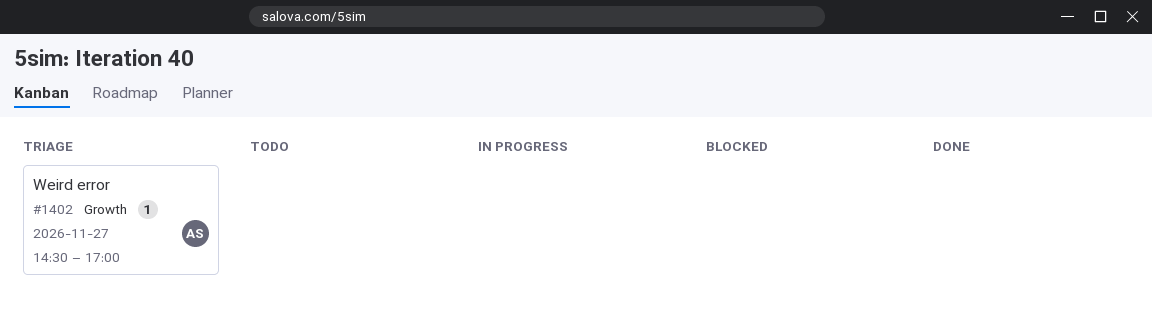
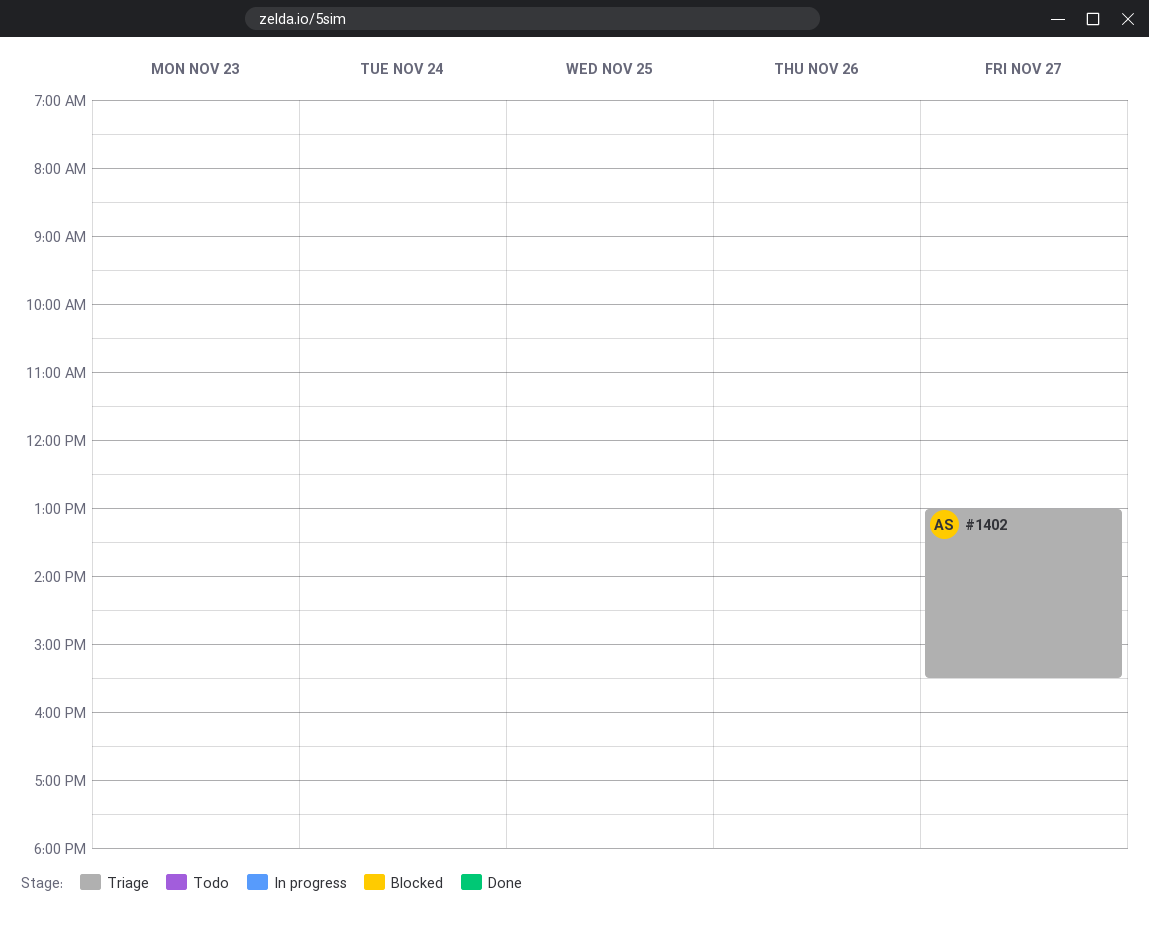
#1402, begins: 14:30 -> 13:00
#1402, ends: 17:00 -> 15:30

